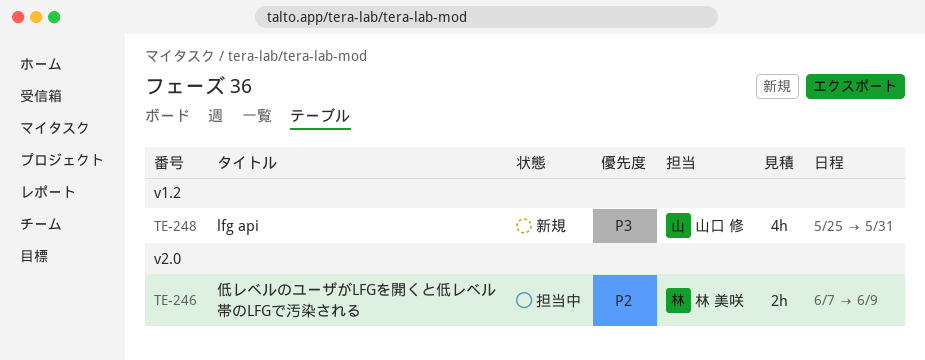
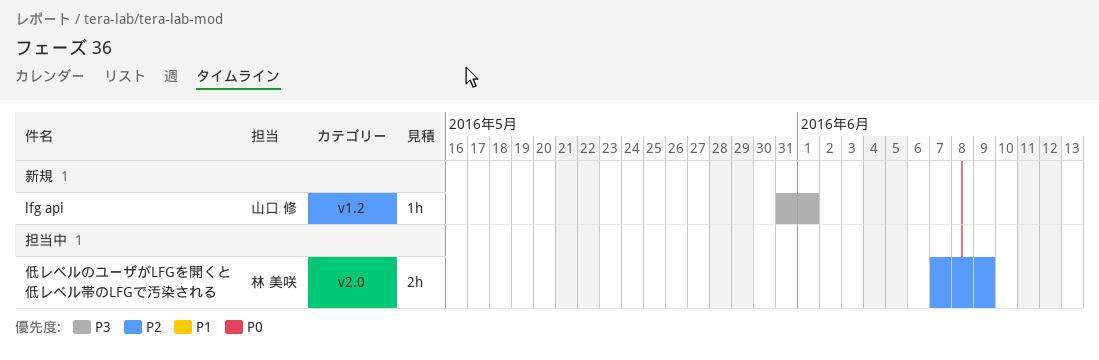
lfg api, estimate: 4h -> 1h
lfg api, start: May 25 -> May 31
lfg api, due: May 31 -> Jun 1

